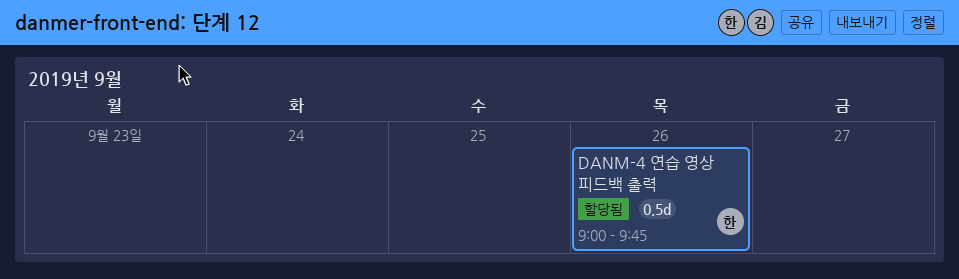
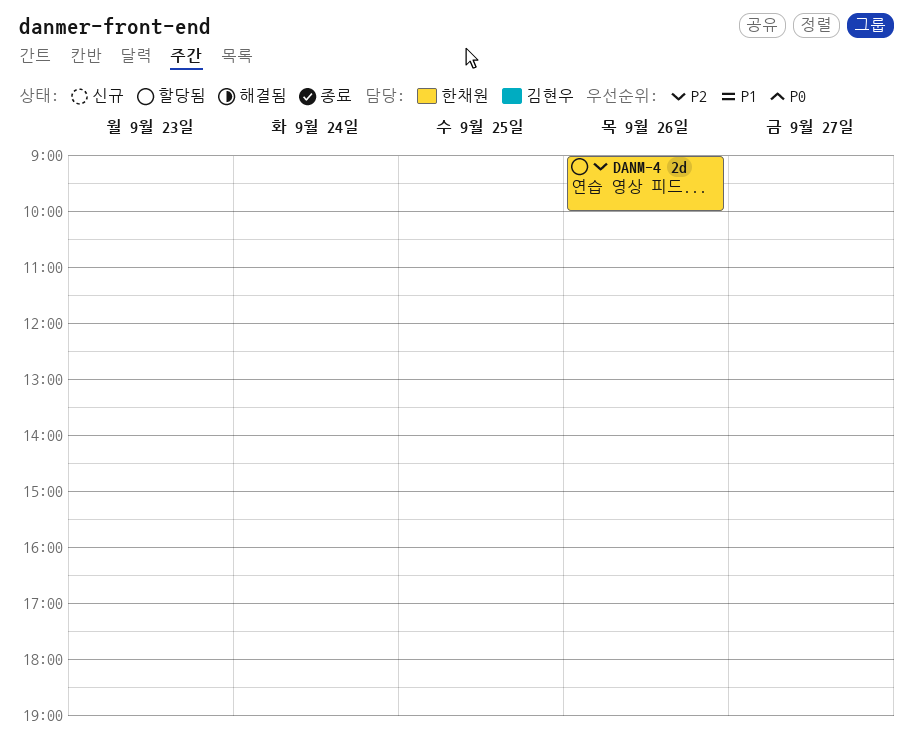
DANM-4, estimate: 0.5d -> 2d
DANM-4, ends: 09:45 -> 10:00

